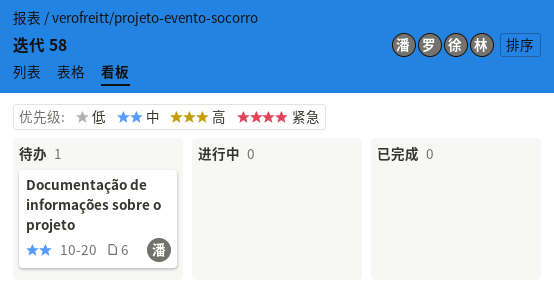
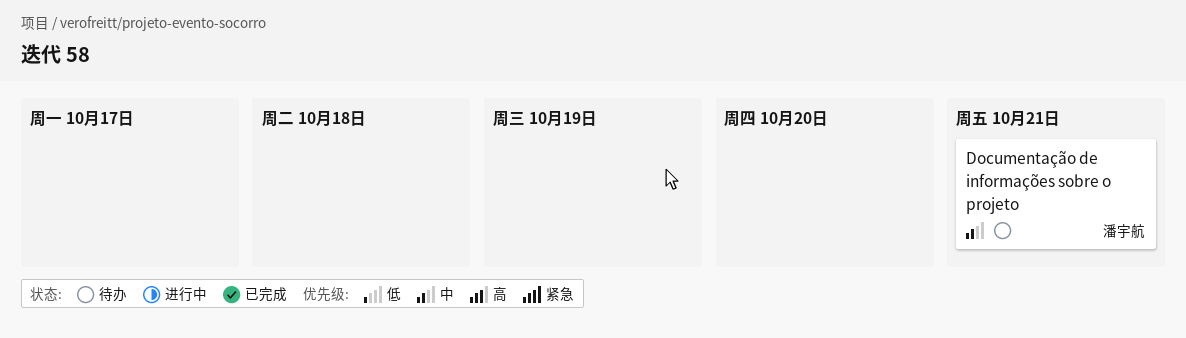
Documentação de informações sobre o projeto, due: Oct 20 -> Oct 21

